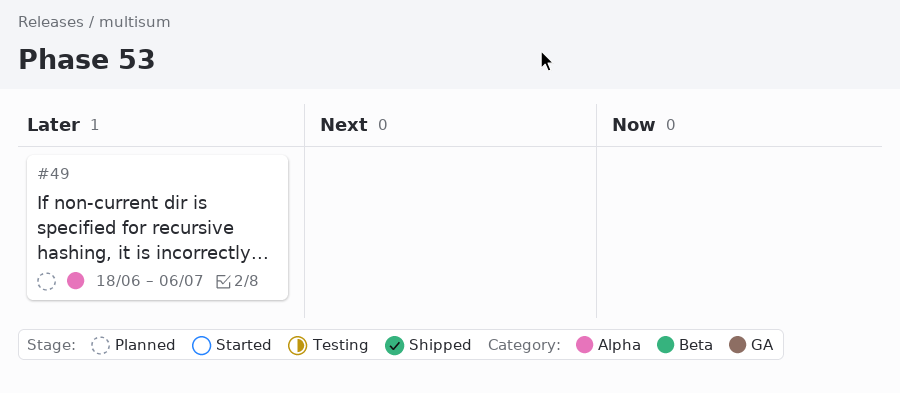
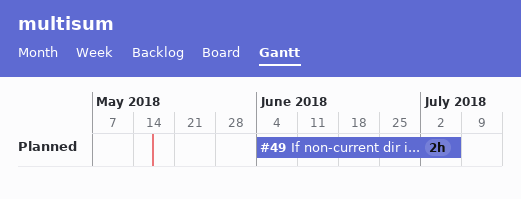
#49, start: Jun 18 -> Jun 4

